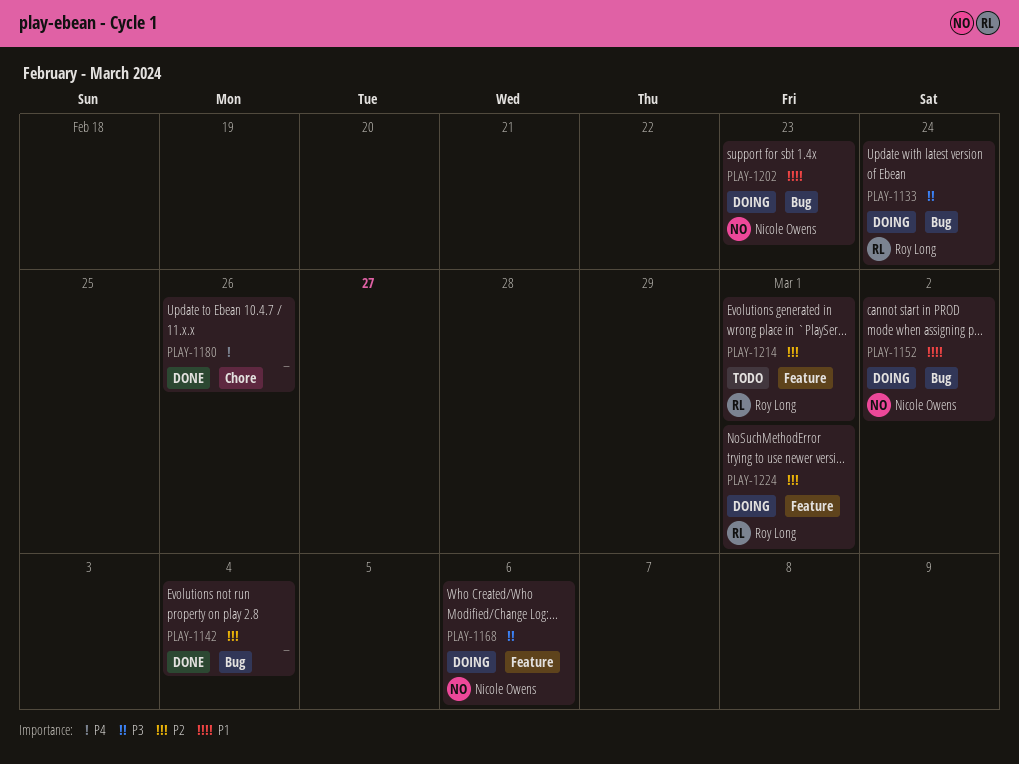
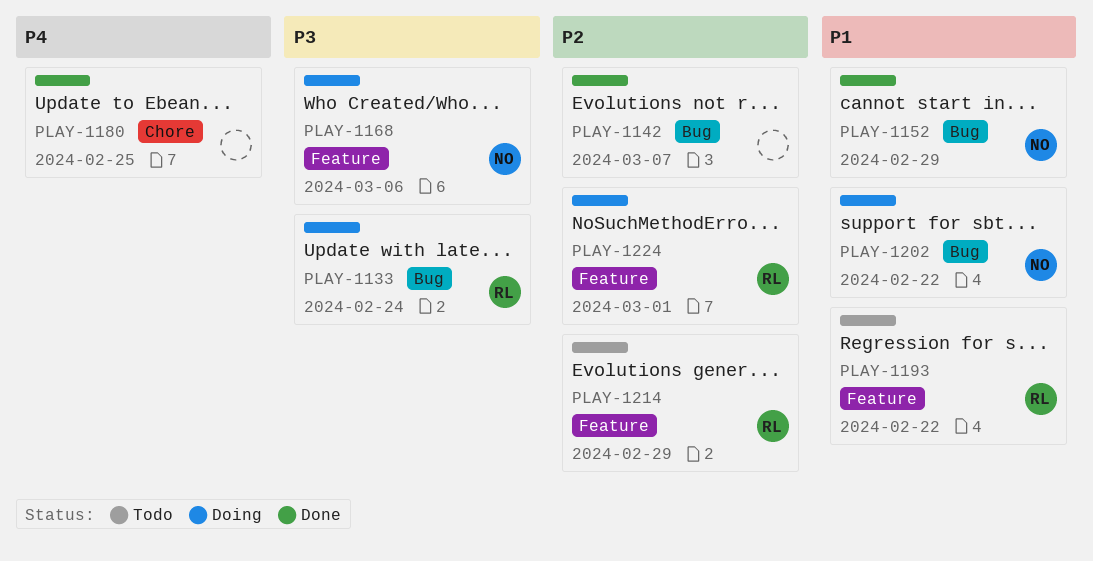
PLAY-1142, due: Mar 4 -> Mar 7
PLAY-1152, status: Doing -> Done
PLAY-1152, due: Mar 2 -> Feb 29
PLAY-1180, due: Feb 26 -> Feb 25
PLAY-1193: none -> present
PLAY-1202, due: Feb 23 -> Feb 22
PLAY-1214, due: Mar 1 -> Feb 29

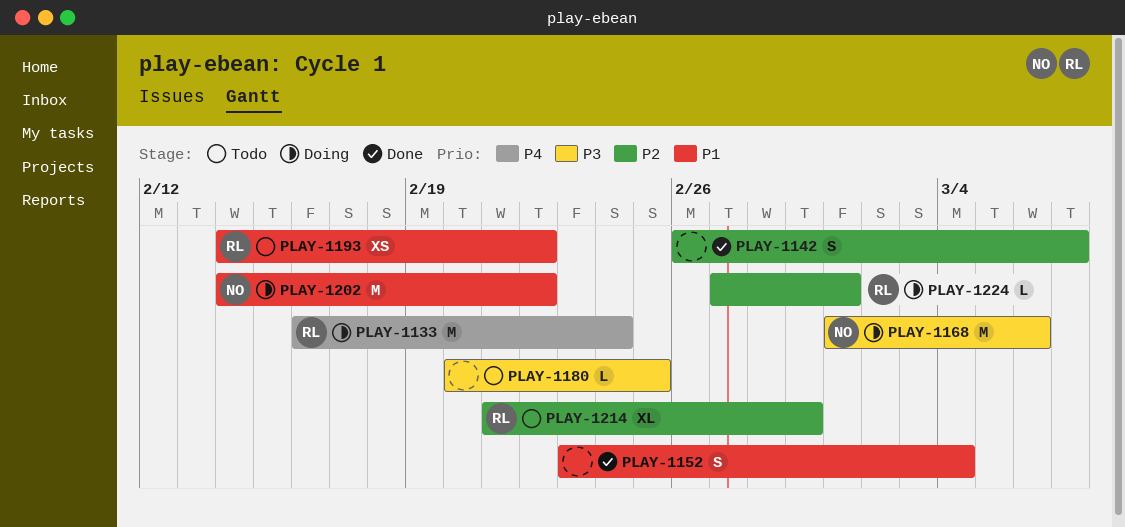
PLAY-1133, priority: P3 -> P4
PLAY-1152, owner: NO -> none
PLAY-1152, due: Feb 29 -> Mar 4
PLAY-1180, status: Done -> Todo
PLAY-1180, priority: P4 -> P3

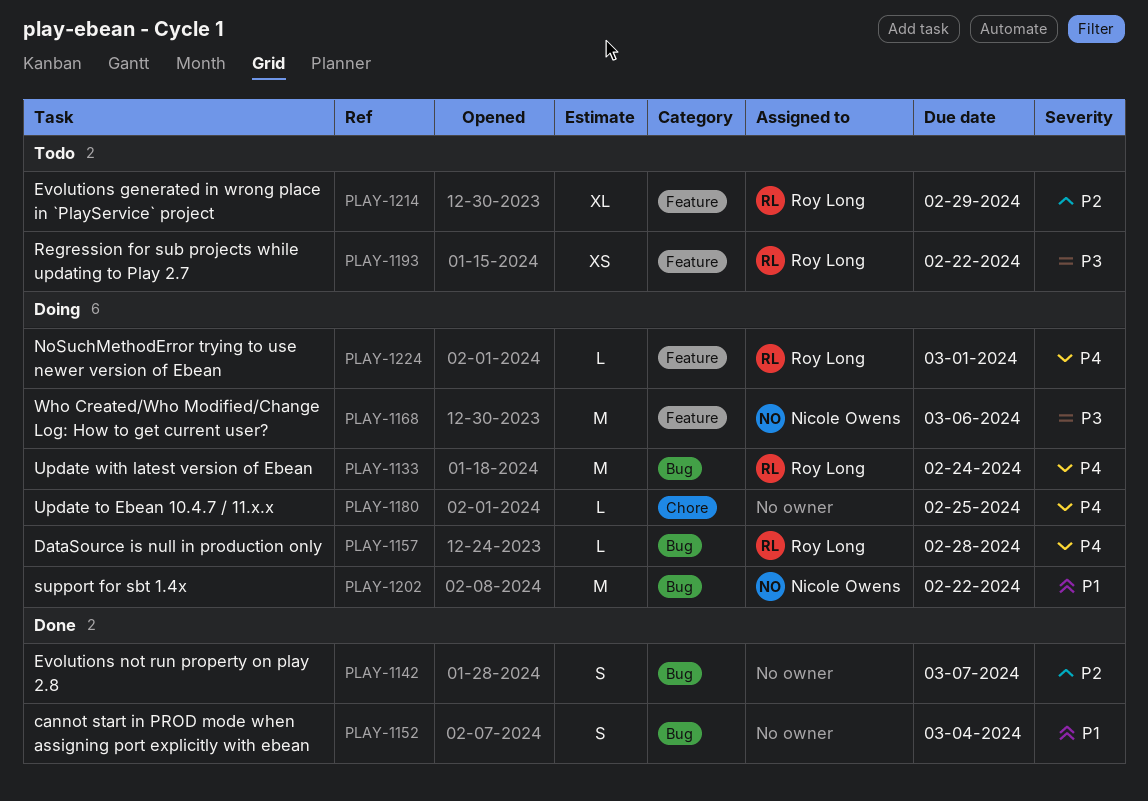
PLAY-1157: none -> present
PLAY-1180, status: Todo -> Doing
PLAY-1180, priority: P3 -> P4
PLAY-1193, priority: P1 -> P3
PLAY-1224, priority: P2 -> P4

